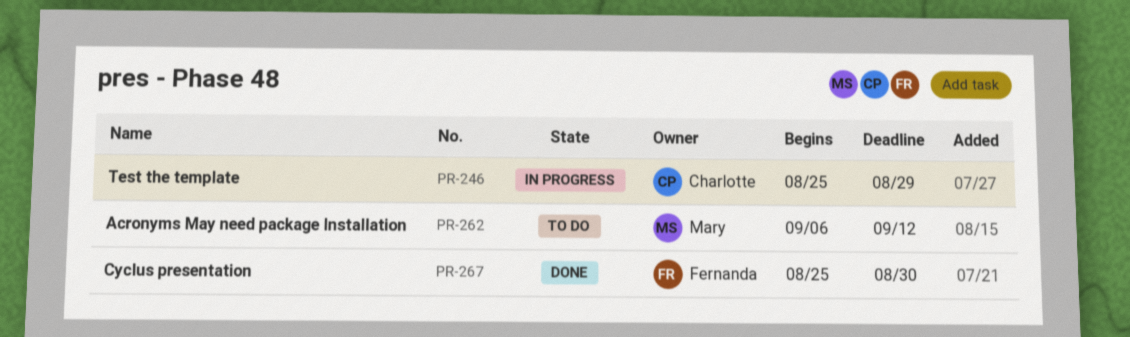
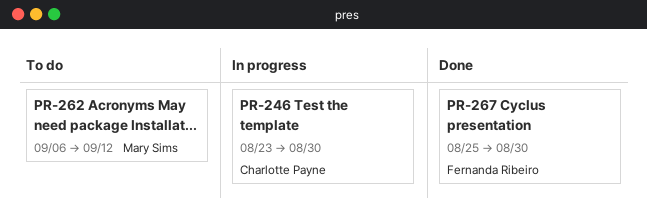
PR-246, start: Aug 25 -> Aug 23
PR-246, due: Aug 29 -> Aug 30

